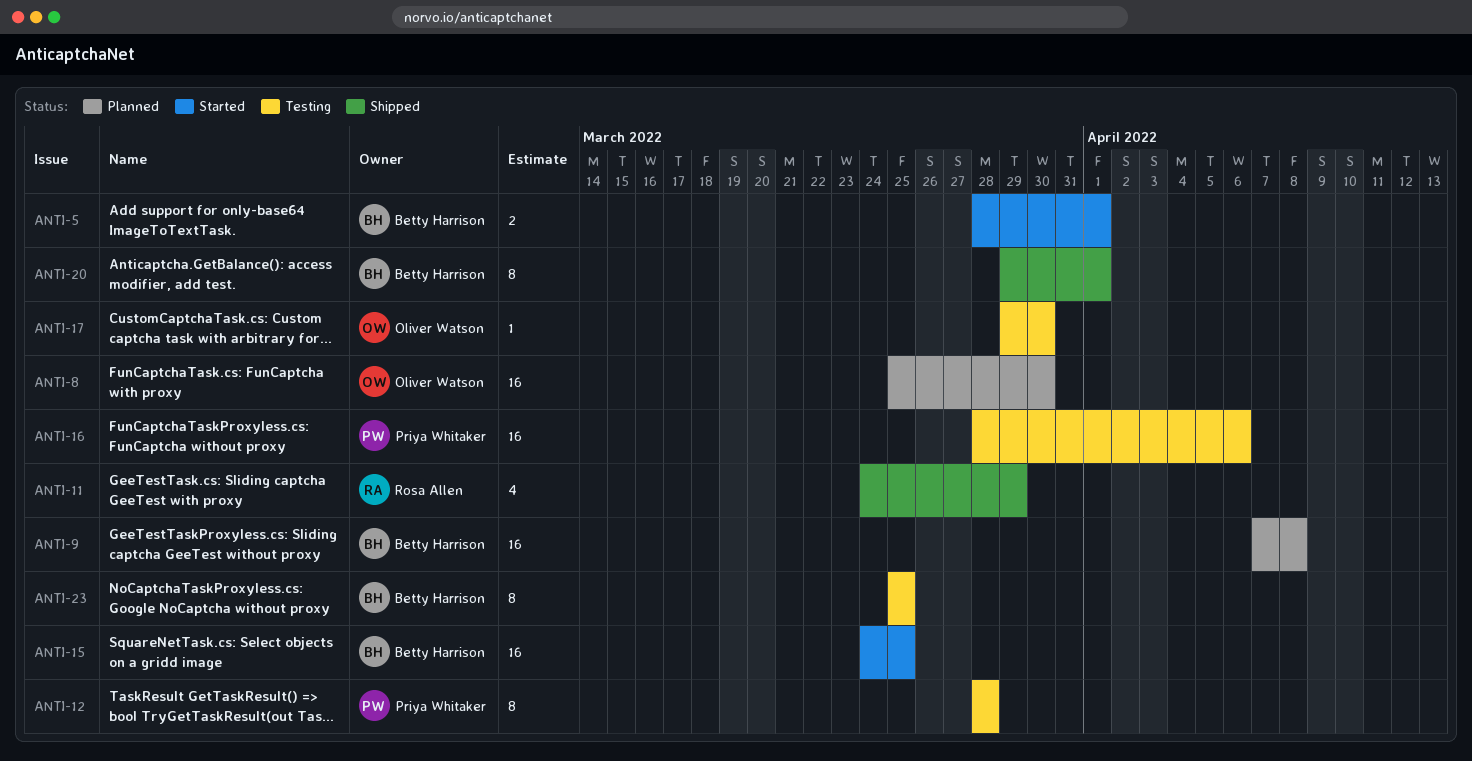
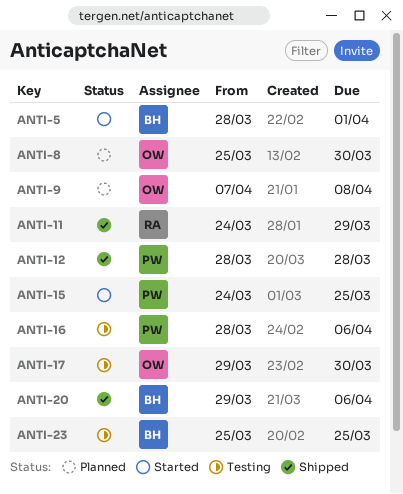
ANTI-9, owner: Betty Harrison -> Oliver Watson
ANTI-12, status: Testing -> Shipped
ANTI-15, owner: Betty Harrison -> Priya Whitaker
ANTI-20, due: Apr 1 -> Apr 6

